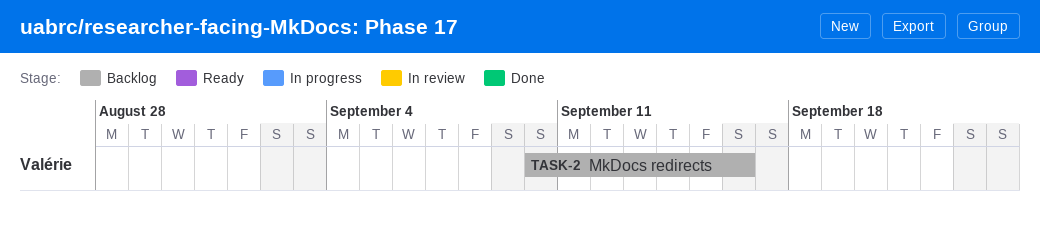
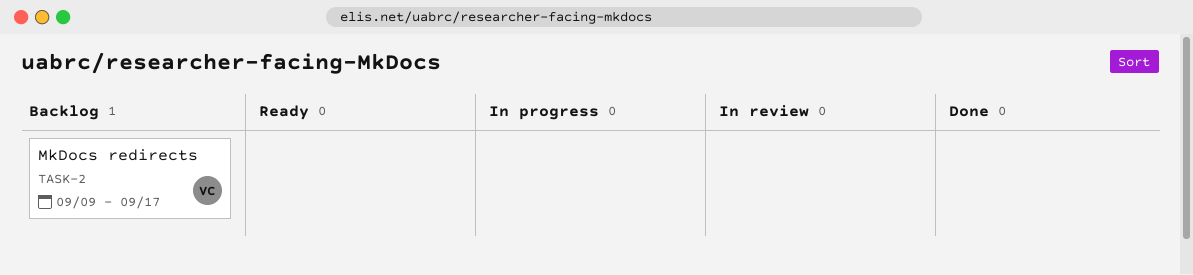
TASK-2, start: Sep 10 -> Sep 9
TASK-2, due: Sep 16 -> Sep 17

